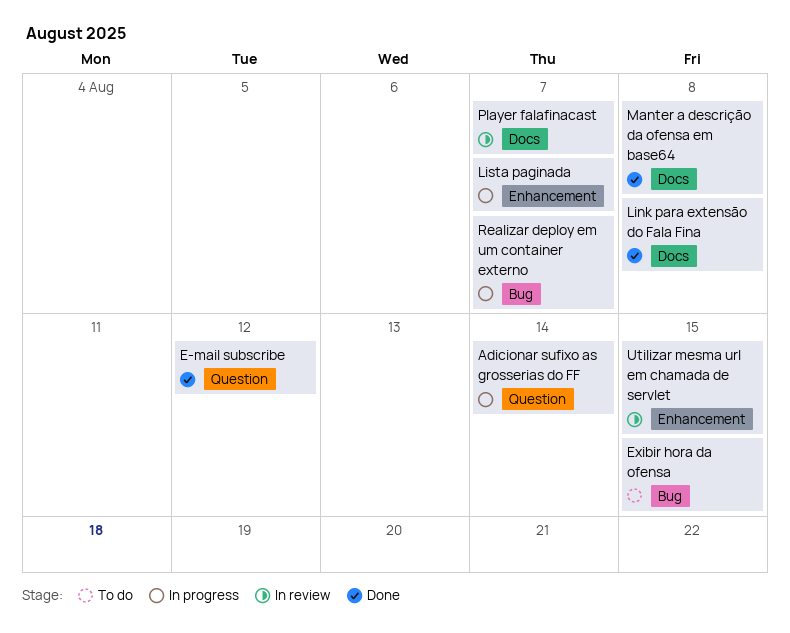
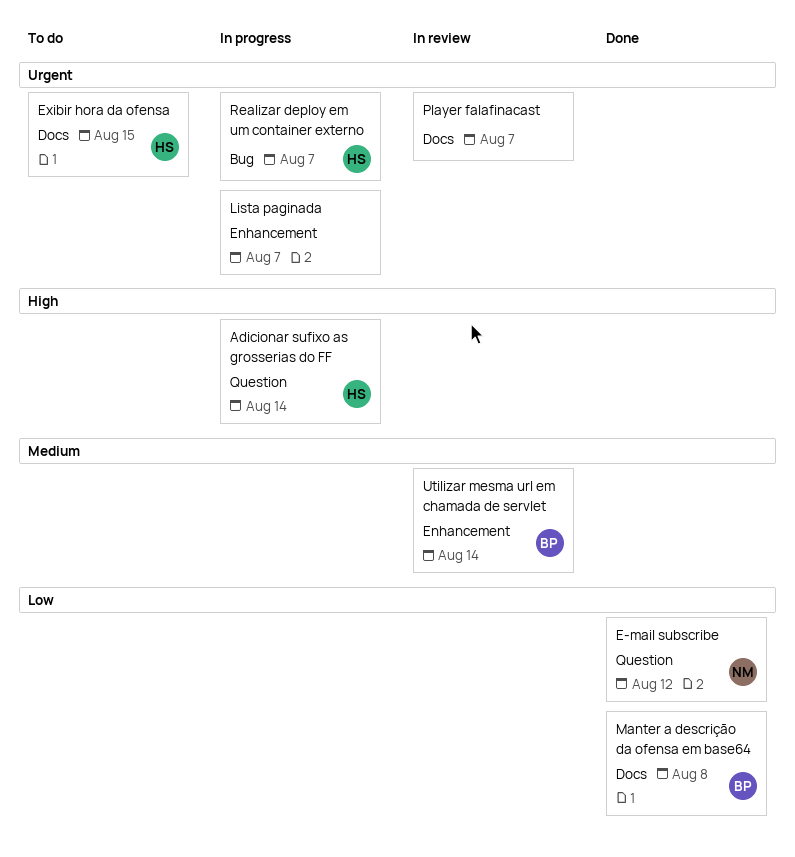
Exibir hora da ofensa, label: Bug -> Docs
Link para extensão do Fala Fina: present -> none
Utilizar mesma url em chamada de servlet, due: Aug 15 -> Aug 14

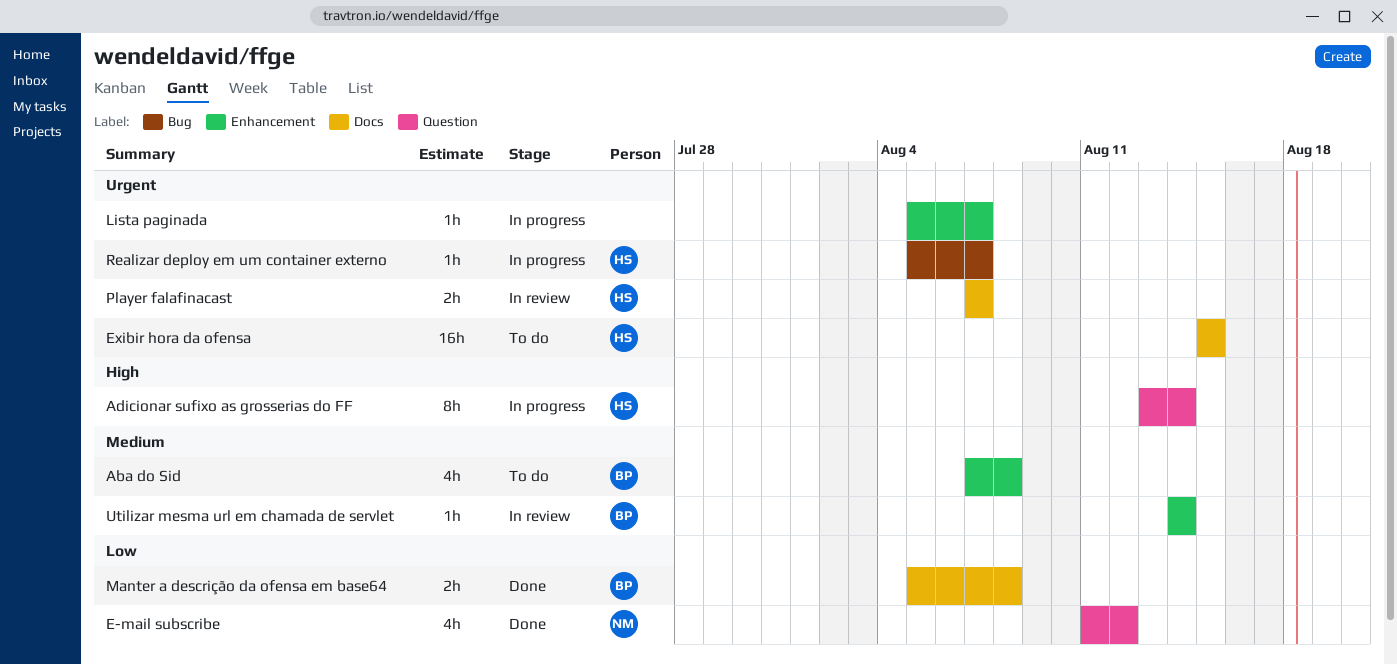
Aba do Sid: none -> present
Player falafinacast, owner: none -> HS

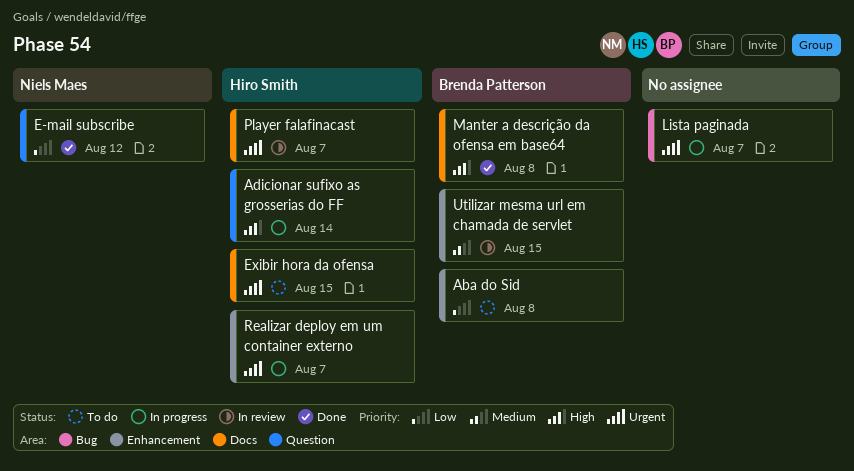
Aba do Sid, priority: Medium -> Low
Lista paginada, label: Enhancement -> Bug
Manter a descrição da ofensa em base64, priority: Low -> High
Realizar deploy em um container externo, label: Bug -> Enhancement
Utilizar mesma url em chamada de servlet, due: Aug 14 -> Aug 15

